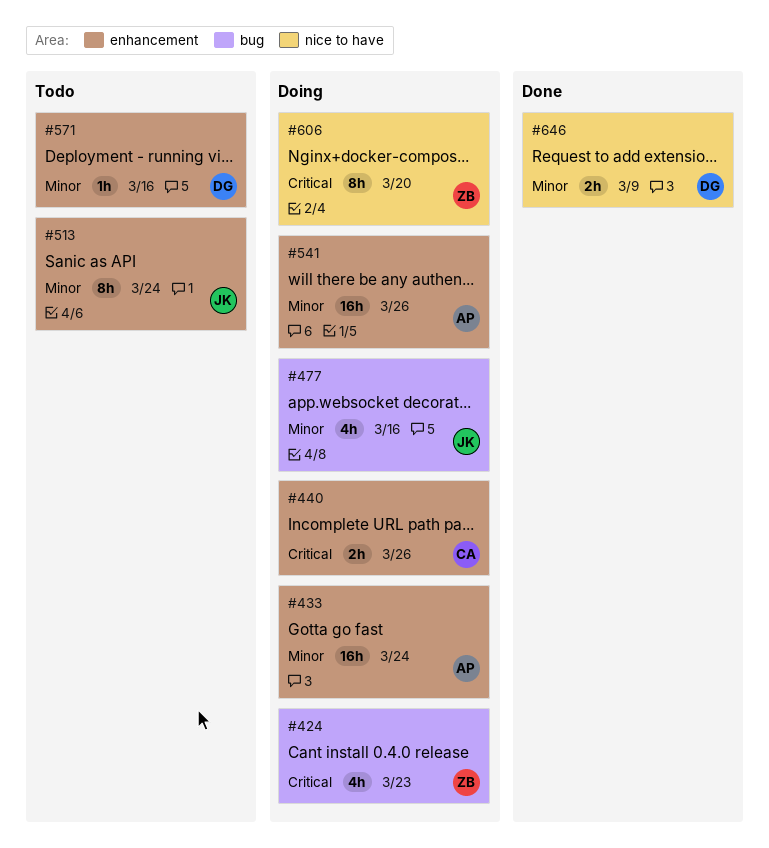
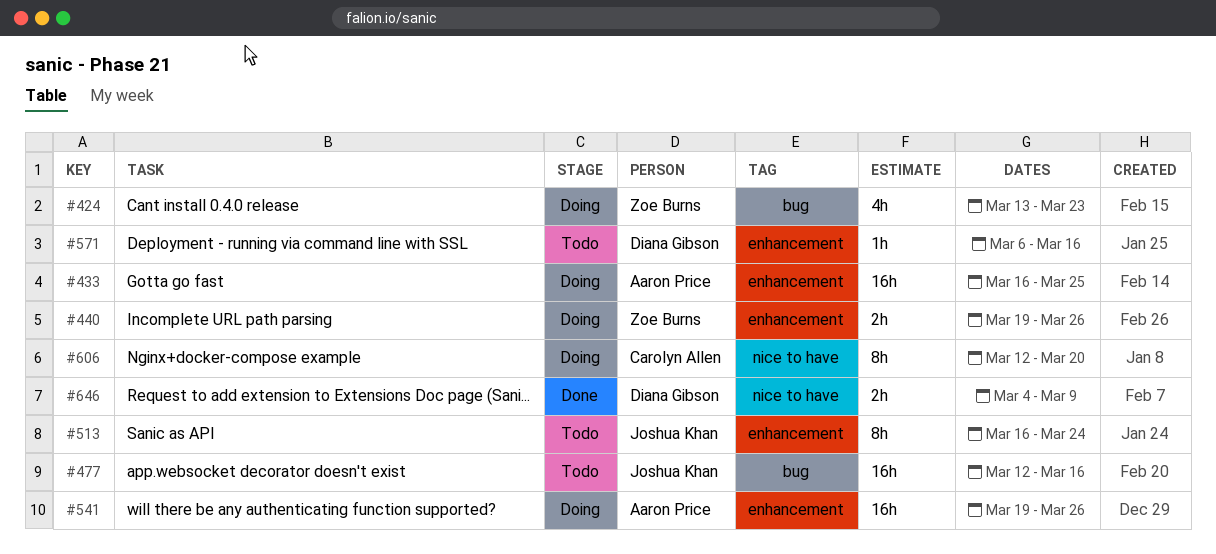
#433, due: Mar 24 -> Mar 25
#440, owner: Carolyn Allen -> Zoe Burns
#477, status: Doing -> Todo
#477, estimate: 4h -> 16h
#606, owner: Zoe Burns -> Carolyn Allen

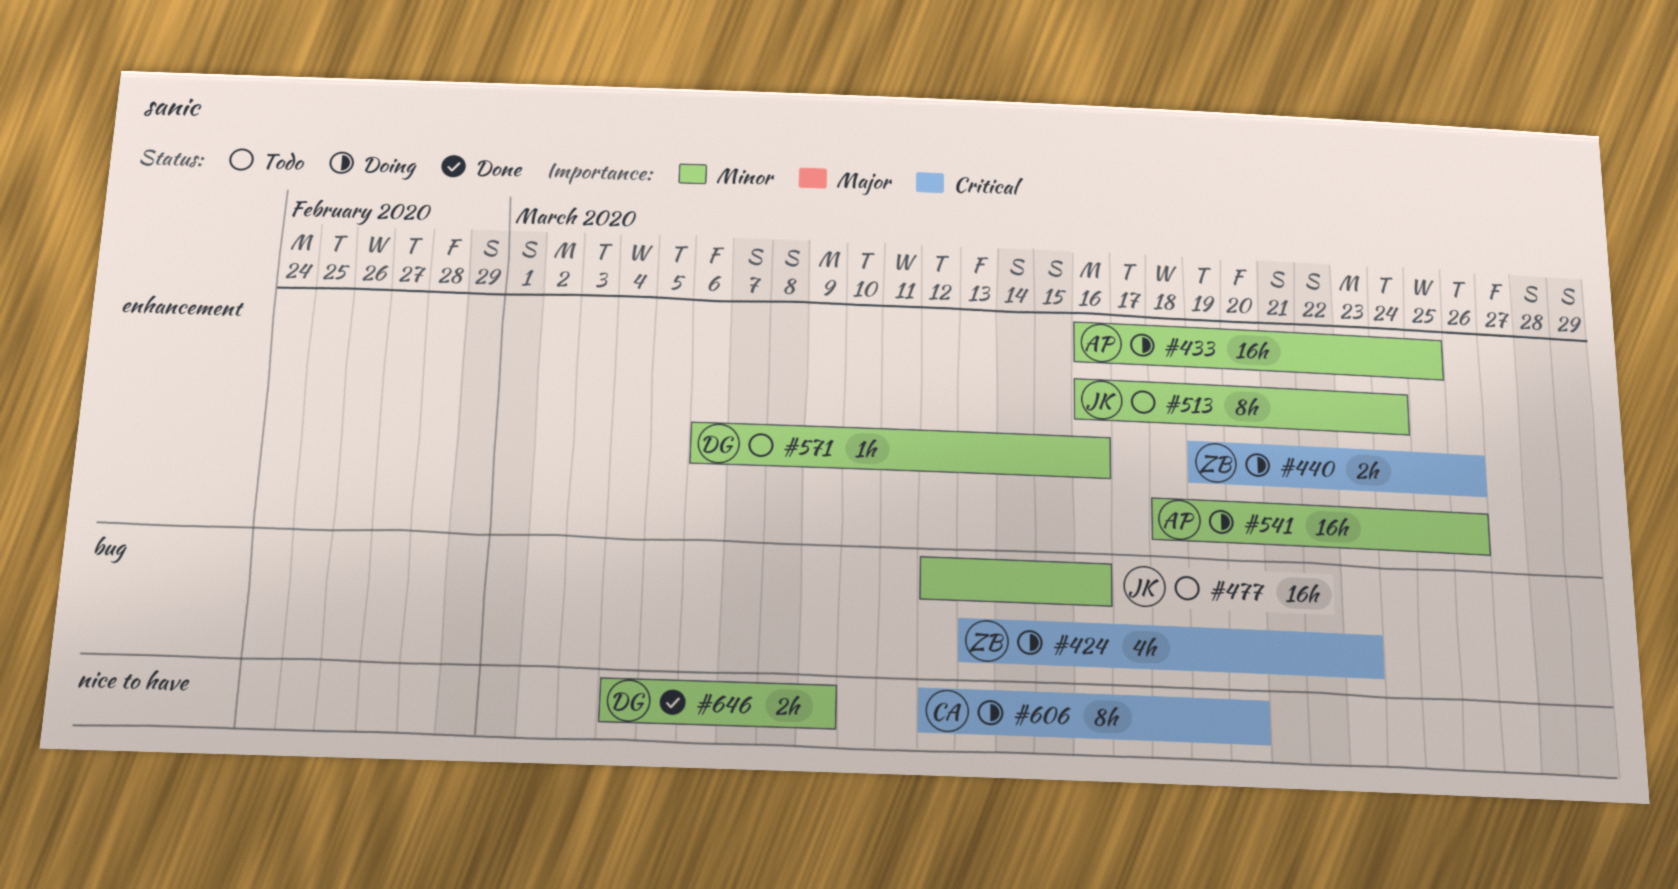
#541, start: Mar 19 -> Mar 18

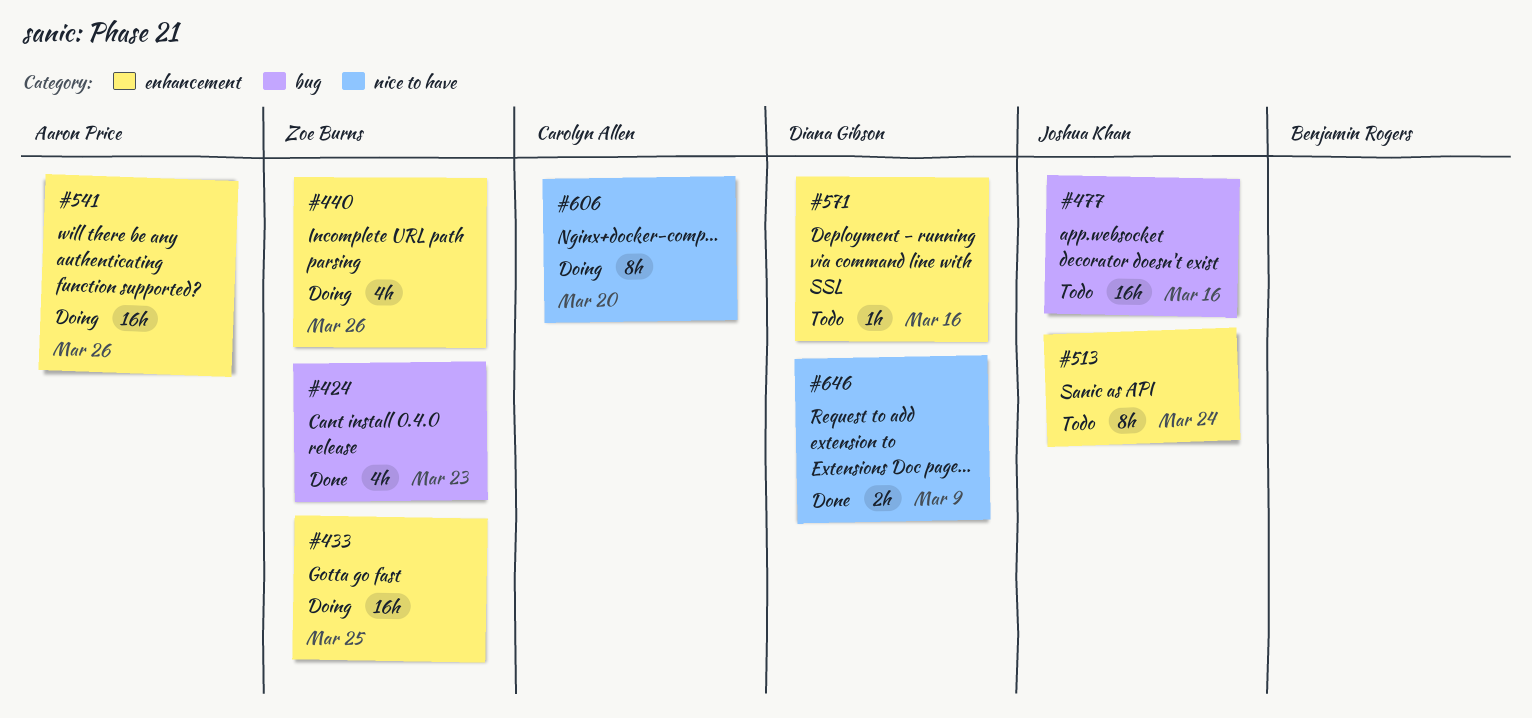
#424, status: Doing -> Done
#433, owner: Aaron Price -> Zoe Burns
#440, estimate: 2h -> 4h

